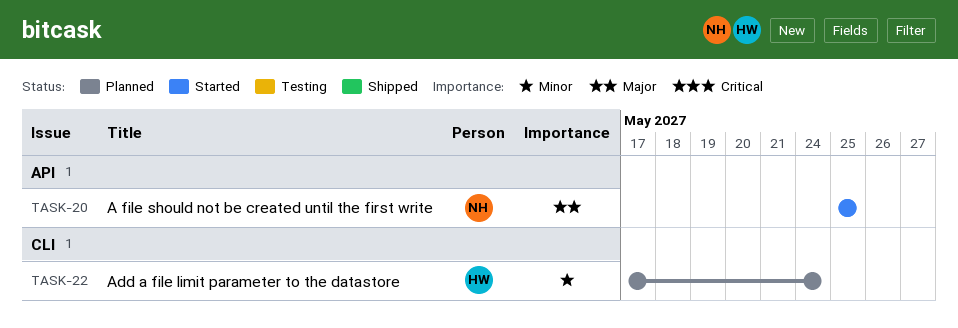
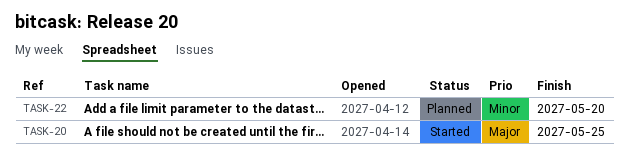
TASK-22, due: May 24 -> May 20

